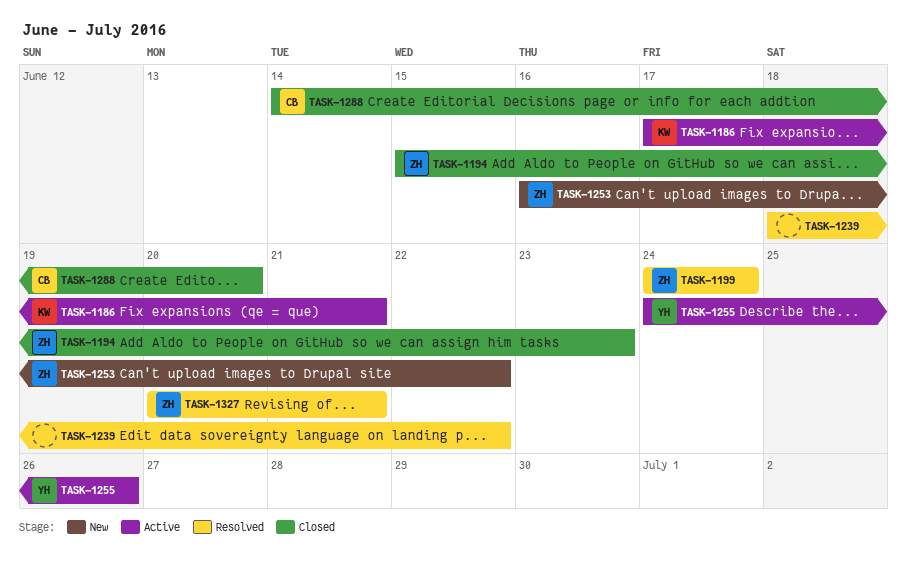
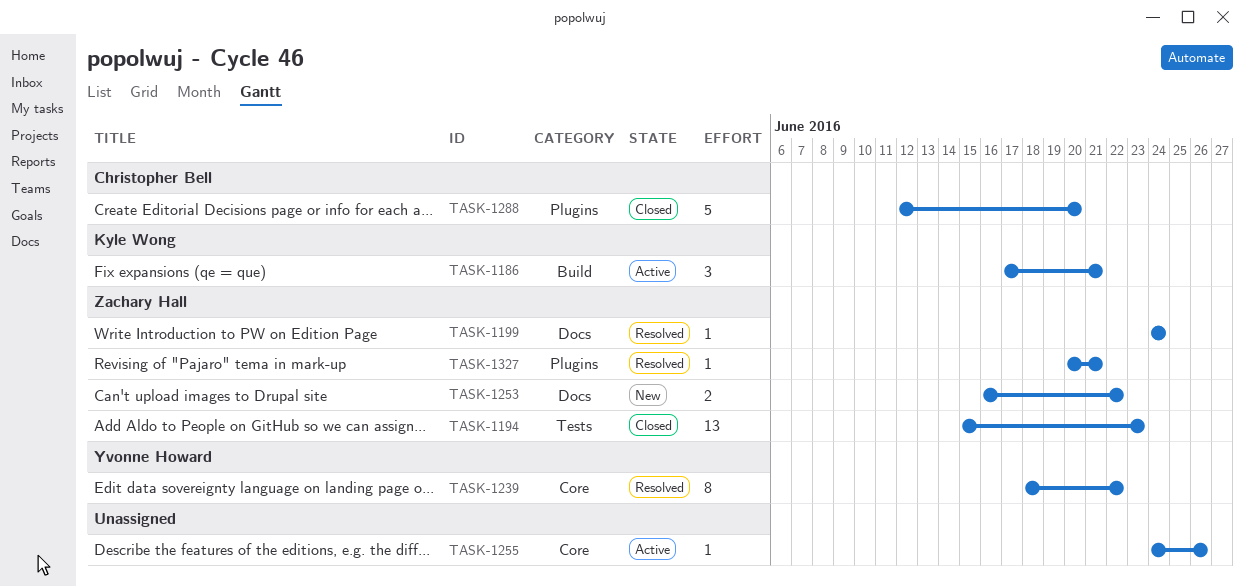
TASK-1239, owner: none -> Yvonne Howard
TASK-1255, owner: Yvonne Howard -> none
TASK-1288, start: Jun 14 -> Jun 12

